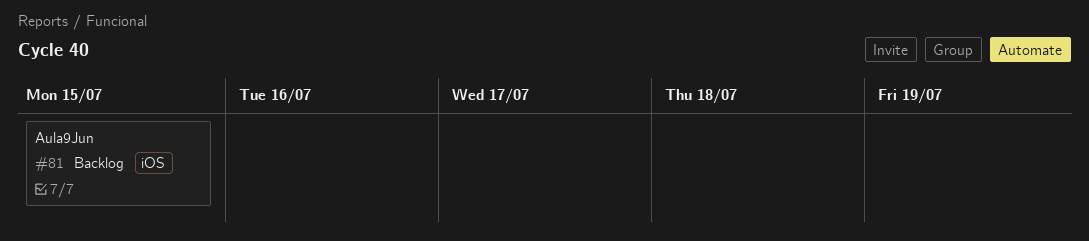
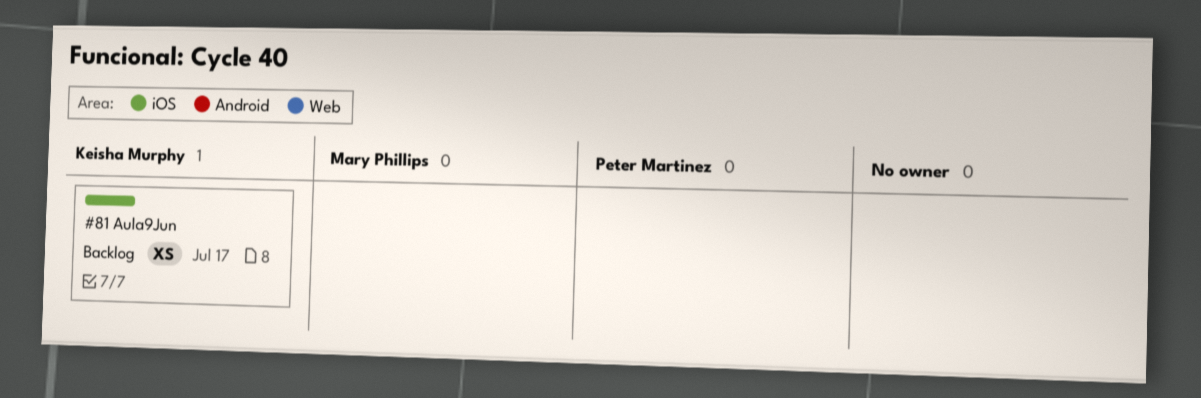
#81, due: Jul 15 -> Jul 17

